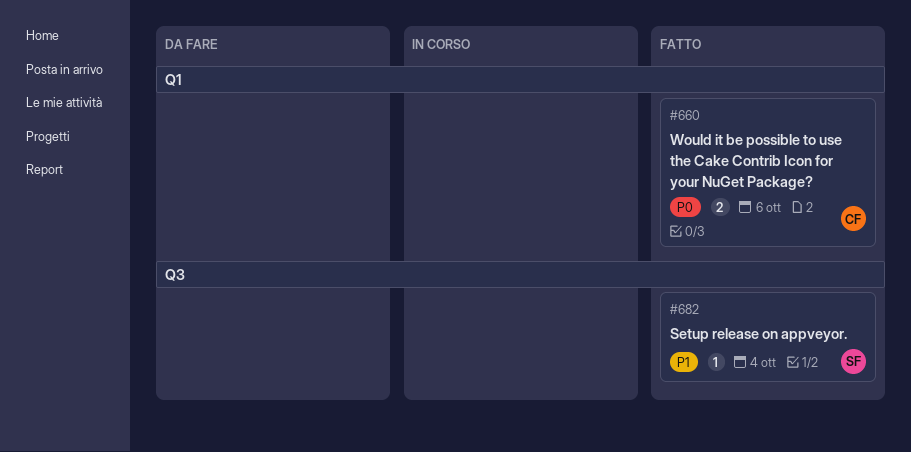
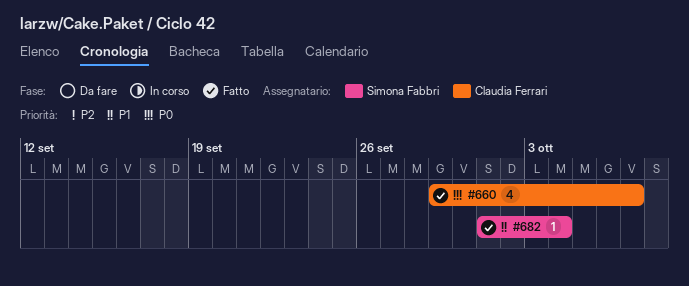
#660, estimate: 2 -> 4
#660, due: Oct 6 -> Oct 7

